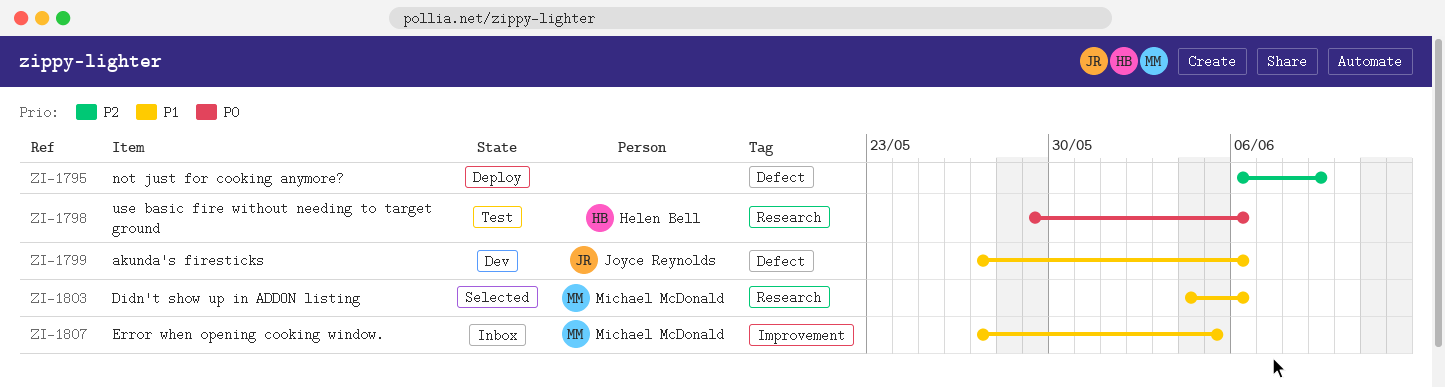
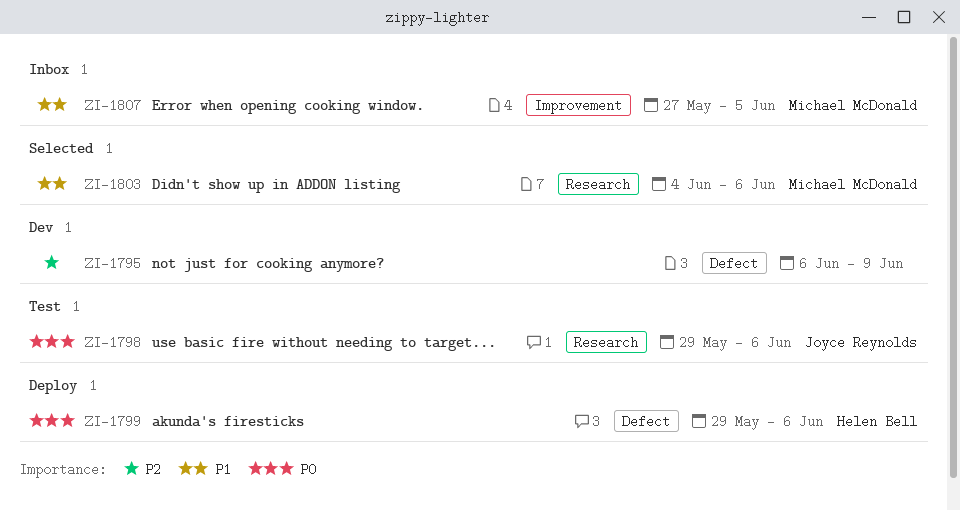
ZI-1795, status: Deploy -> Dev
ZI-1798, owner: Helen Bell -> Joyce Reynolds
ZI-1799, status: Dev -> Deploy
ZI-1799, owner: Joyce Reynolds -> Helen Bell
ZI-1799, priority: P1 -> P0
ZI-1799, start: May 27 -> May 29

